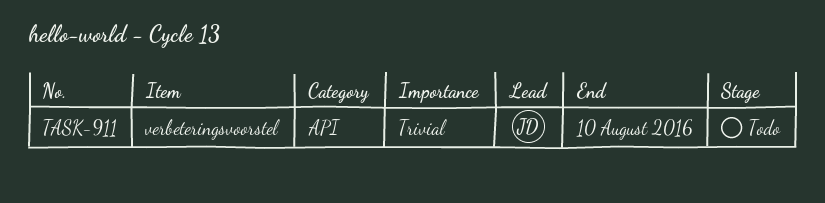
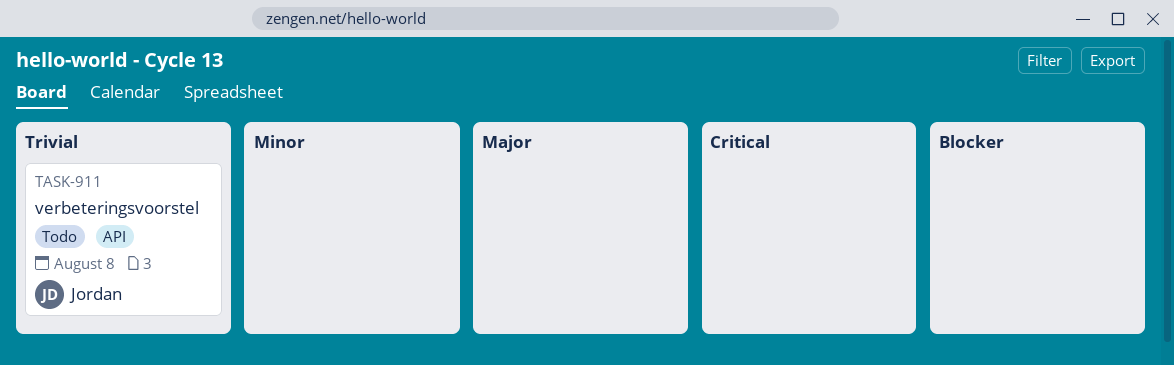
TASK-911, due: Aug 10 -> Aug 8

